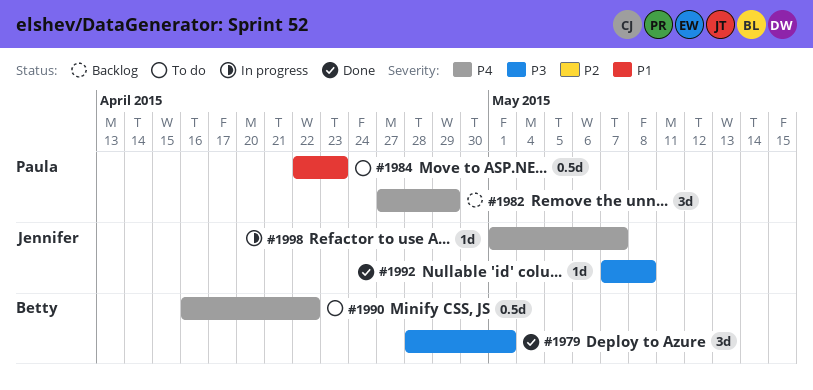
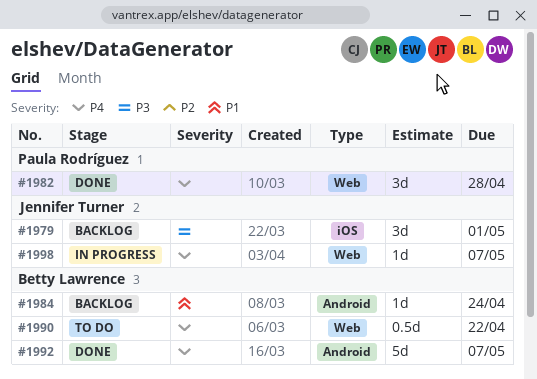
#1979, status: Done -> Backlog
#1979, owner: Betty Lawrence -> Jennifer Turner
#1982, status: Backlog -> Done
#1982, due: Apr 29 -> Apr 28
#1984, status: To do -> Backlog
#1984, owner: Paula Rodríguez -> Betty Lawrence
#1984, estimate: 0.5d -> 1d
#1984, due: Apr 23 -> Apr 24
#1992, owner: Jennifer Turner -> Betty Lawrence
#1992, priority: P3 -> P4
#1992, estimate: 1d -> 5d
#1992, due: May 8 -> May 7

